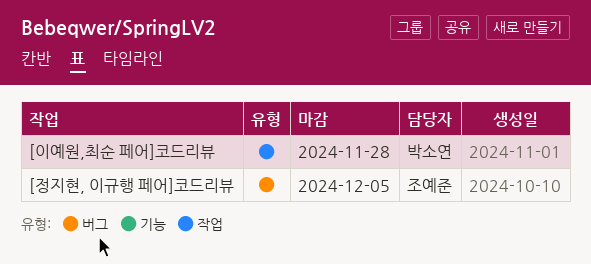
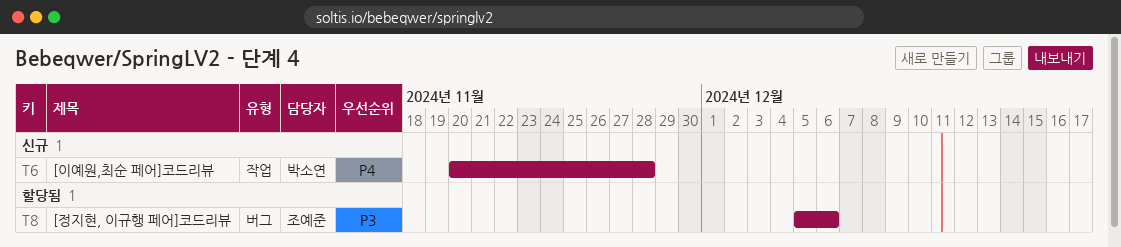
[정지현, 이규행 페어]코드리뷰, due: Dec 5 -> Dec 6

